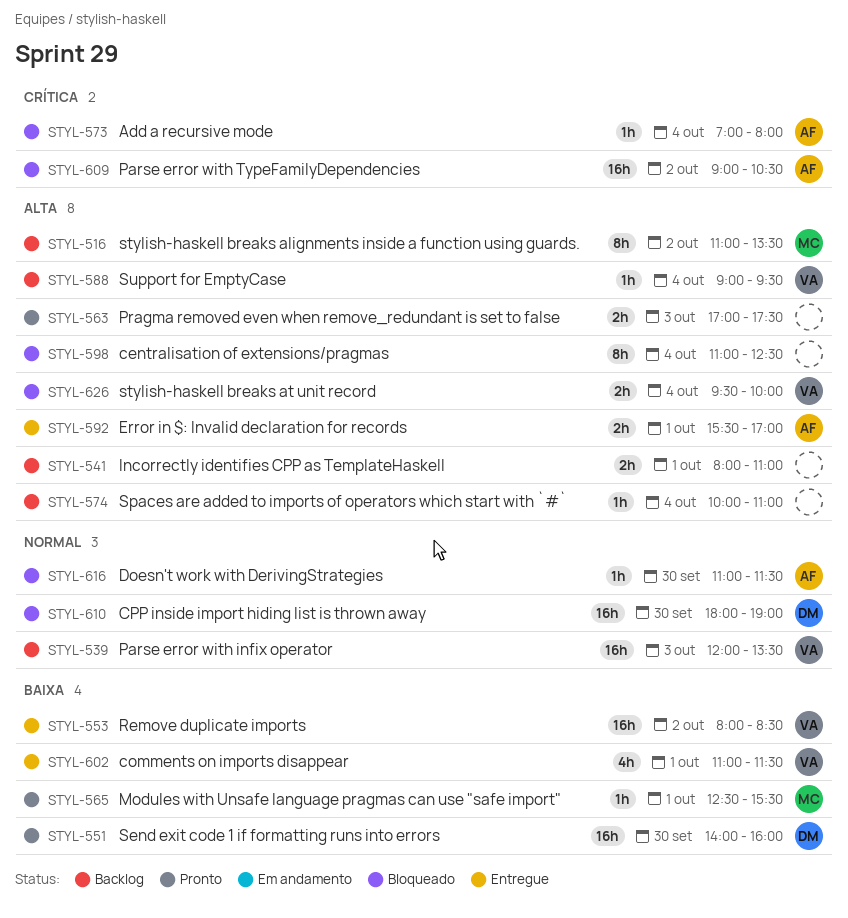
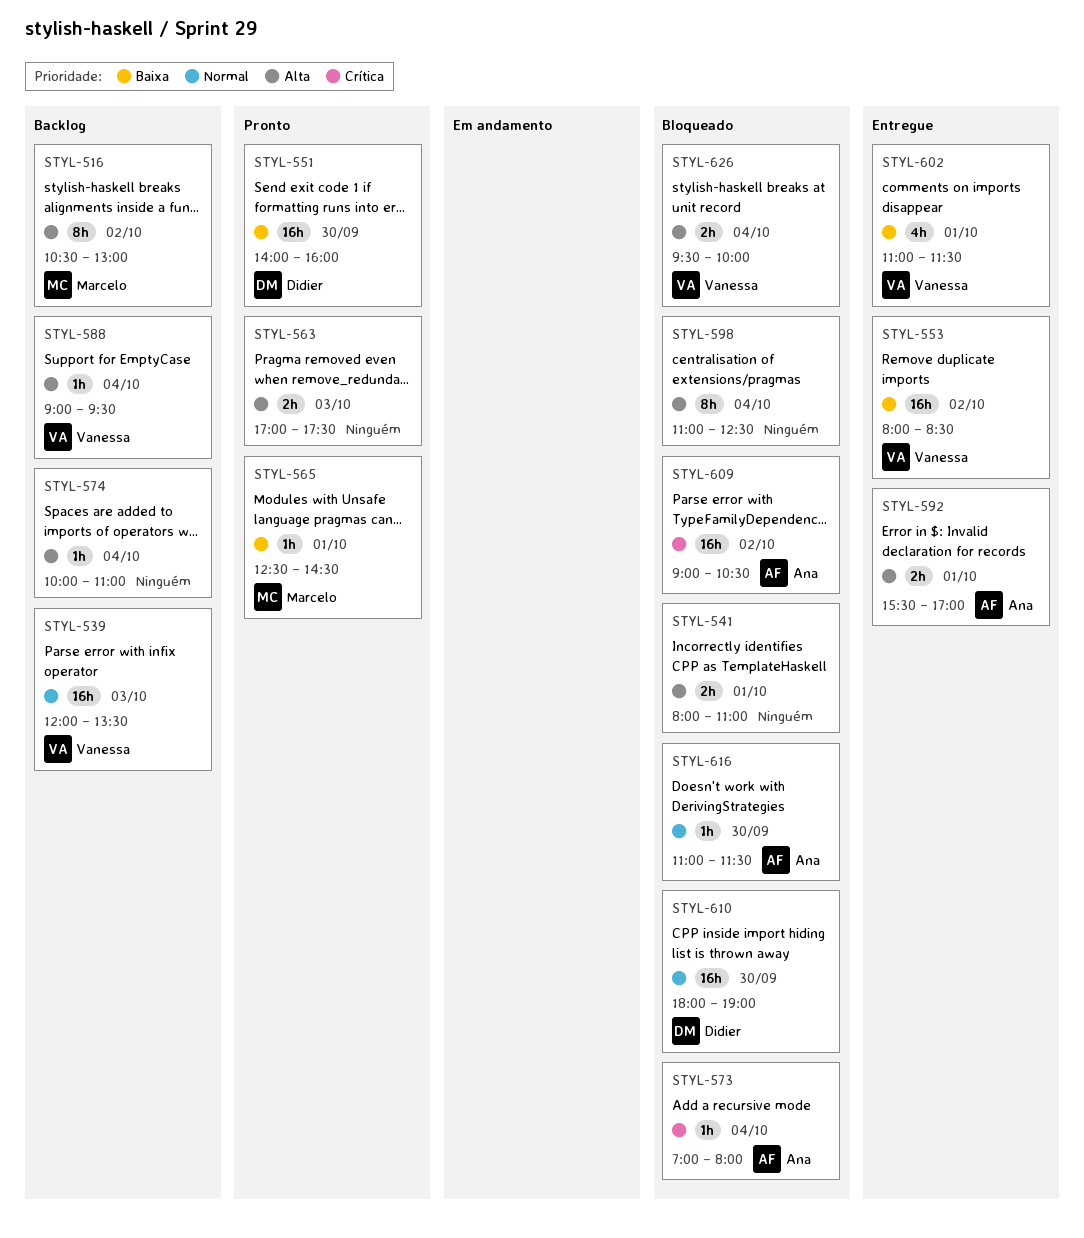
STYL-516, begins: 11:00 -> 10:30
STYL-516, ends: 13:30 -> 13:00
STYL-541, status: Backlog -> Bloqueado
STYL-565, ends: 15:30 -> 14:30

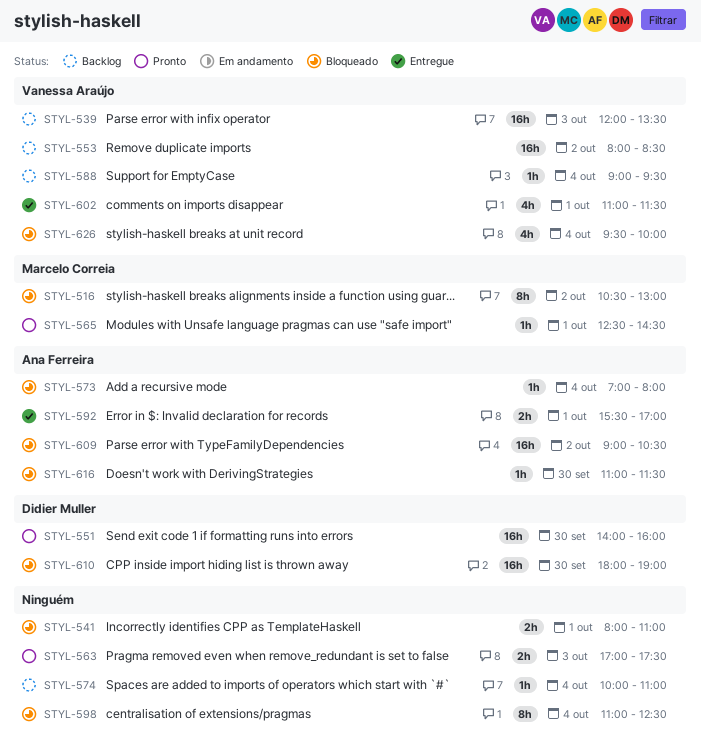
STYL-516, status: Backlog -> Bloqueado
STYL-553, status: Entregue -> Backlog
STYL-626, estimate: 2h -> 4h

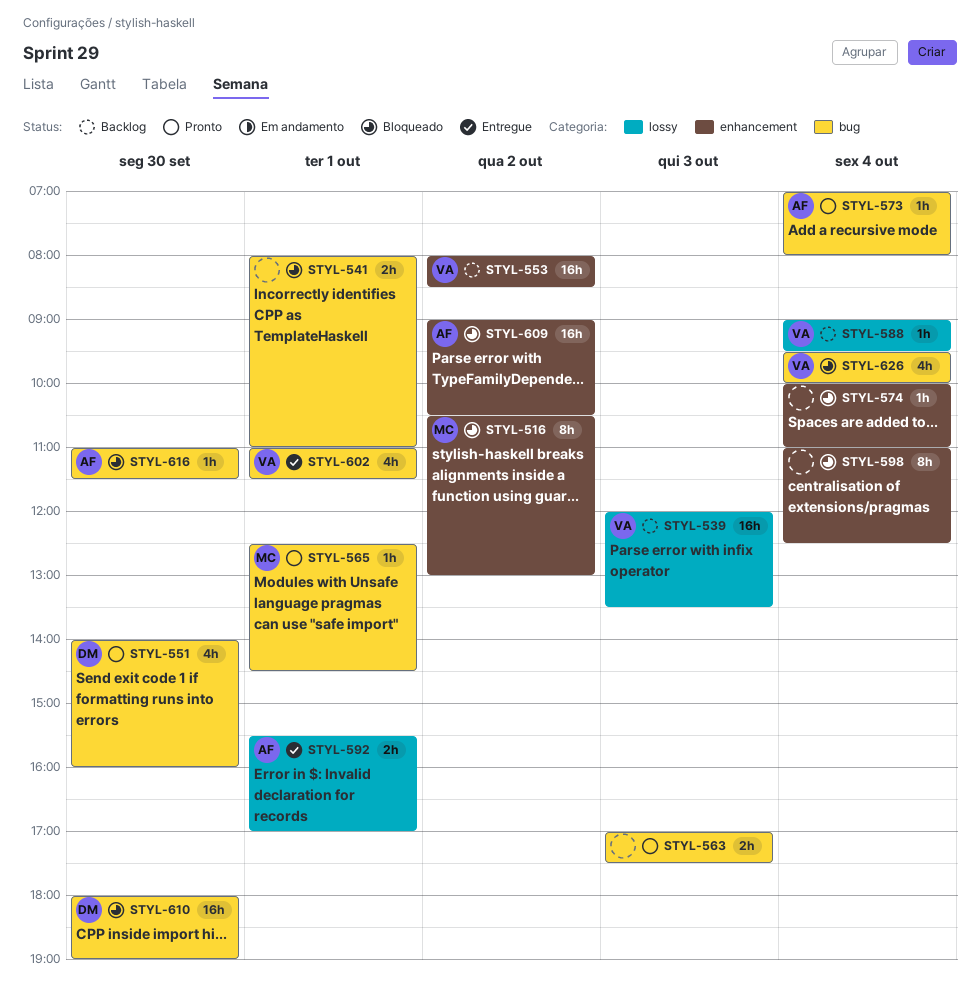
STYL-551, estimate: 16h -> 4h
STYL-573, status: Bloqueado -> Pronto
STYL-574, status: Backlog -> Bloqueado

